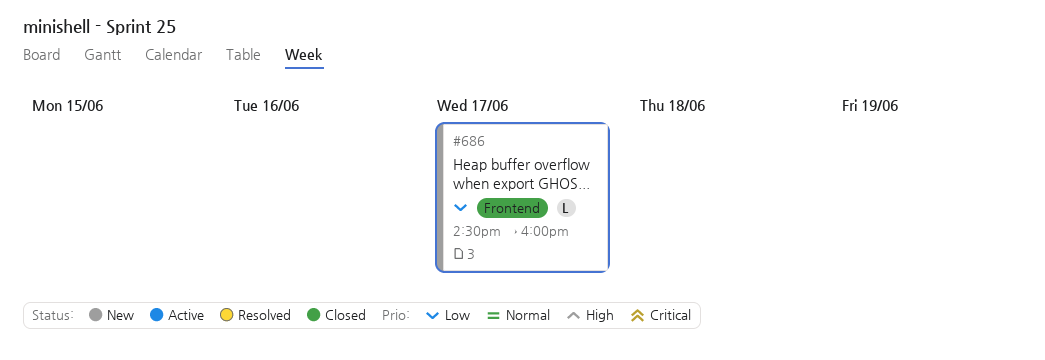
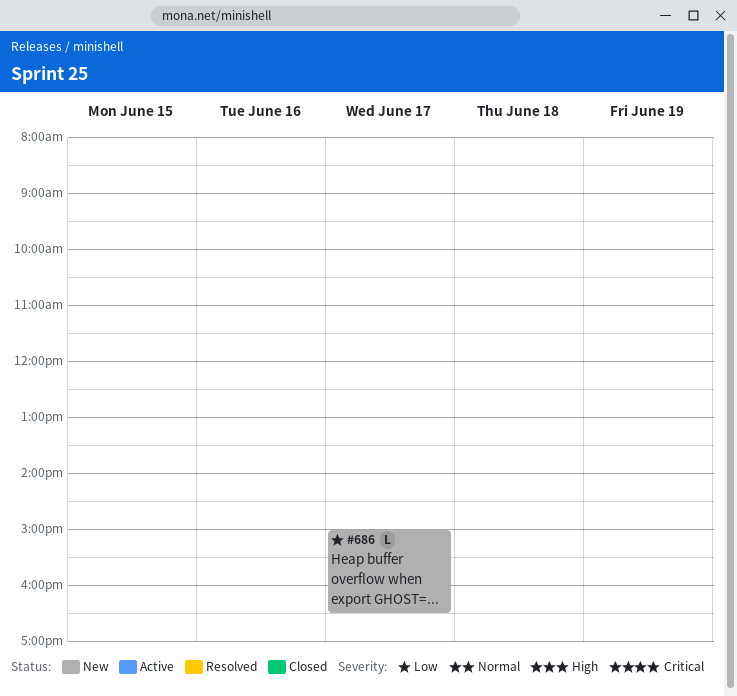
#686, begins: 14:30 -> 15:00
#686, ends: 16:00 -> 16:30

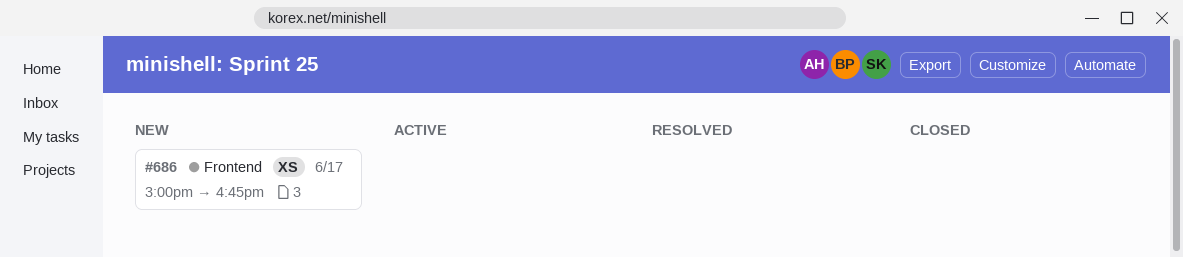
#686, estimate: L -> XS
#686, ends: 16:30 -> 16:45

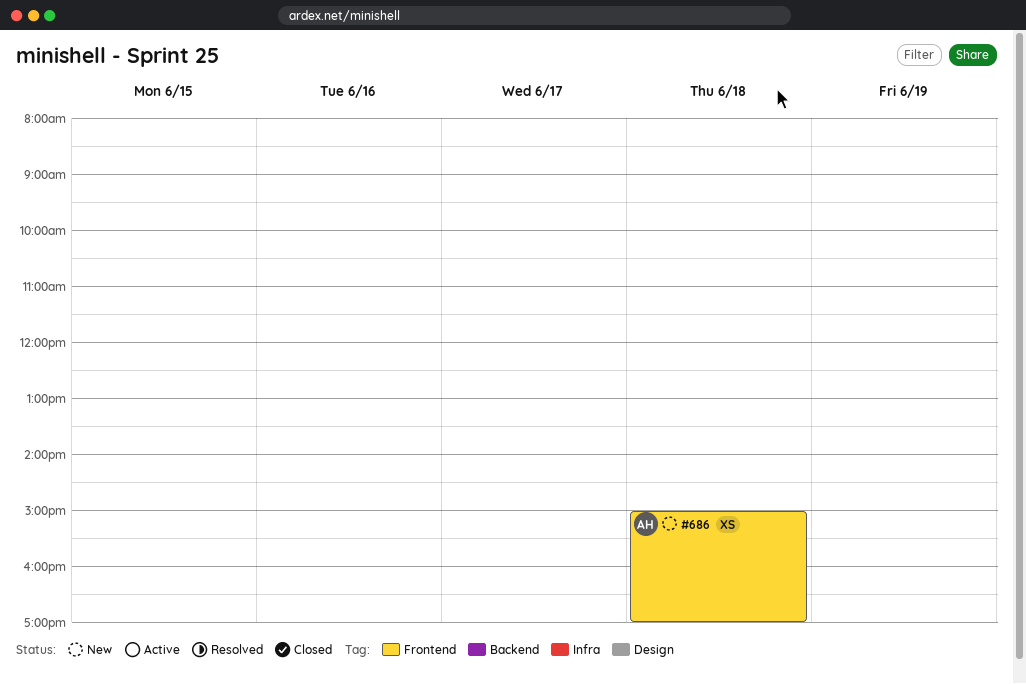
#686, day: Jun 17 -> Jun 18
#686, ends: 16:45 -> 17:00

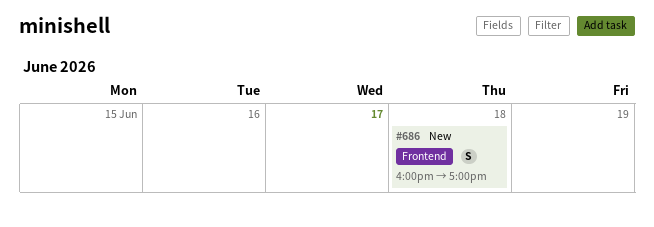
#686, estimate: XS -> S
#686, begins: 15:00 -> 16:00

